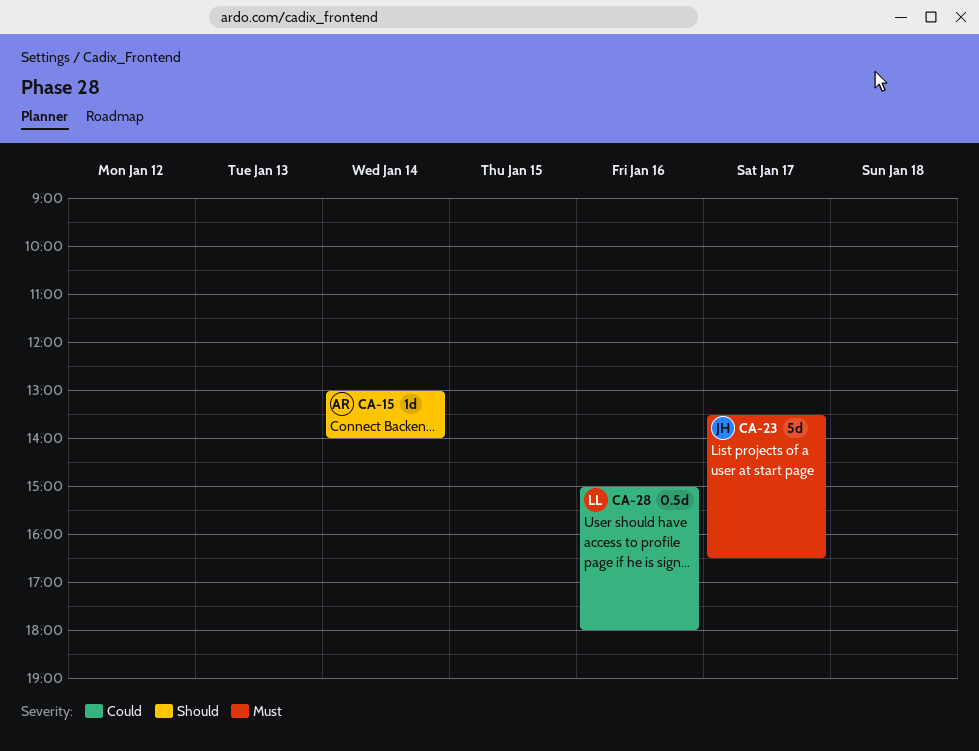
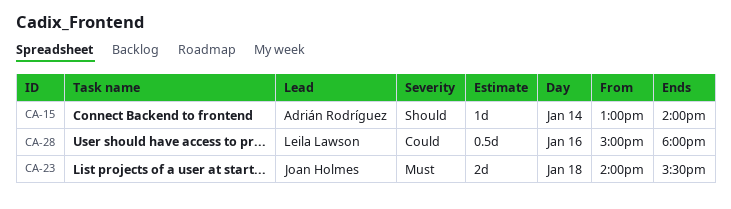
CA-23, estimate: 5d -> 2d
CA-23, day: Jan 17 -> Jan 18
CA-23, begins: 13:30 -> 14:00
CA-23, ends: 16:30 -> 15:30

